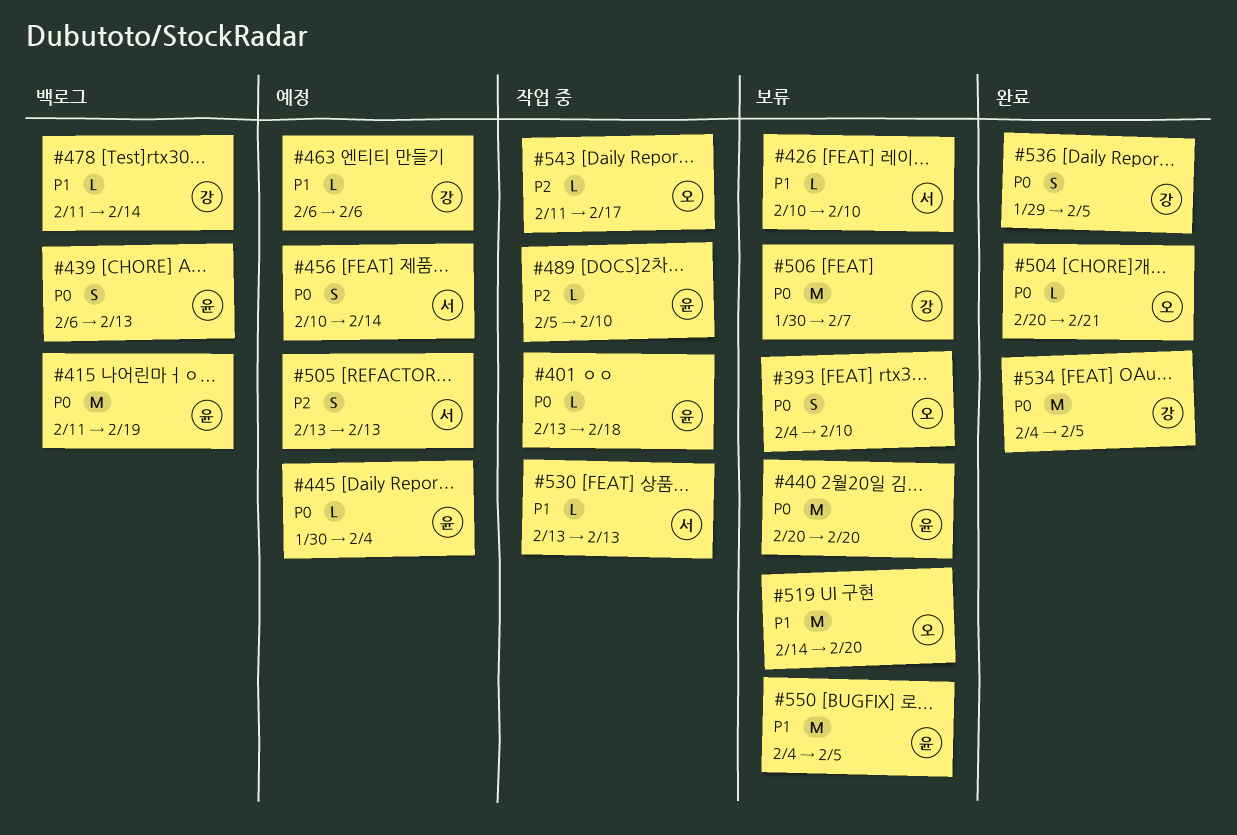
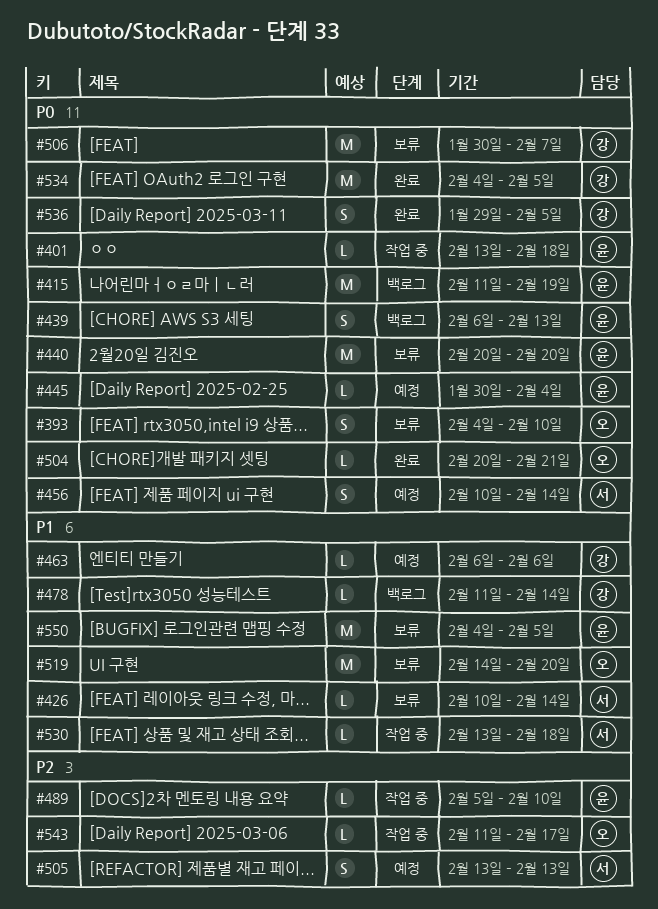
#426, due: Feb 10 -> Feb 14
#530, due: Feb 13 -> Feb 18

